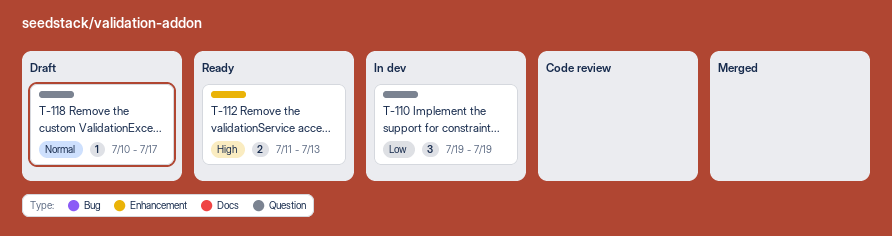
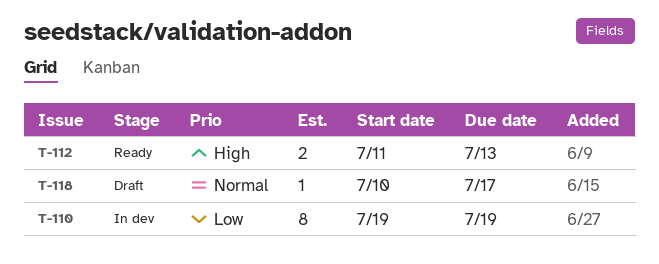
T-110, estimate: 3 -> 8

